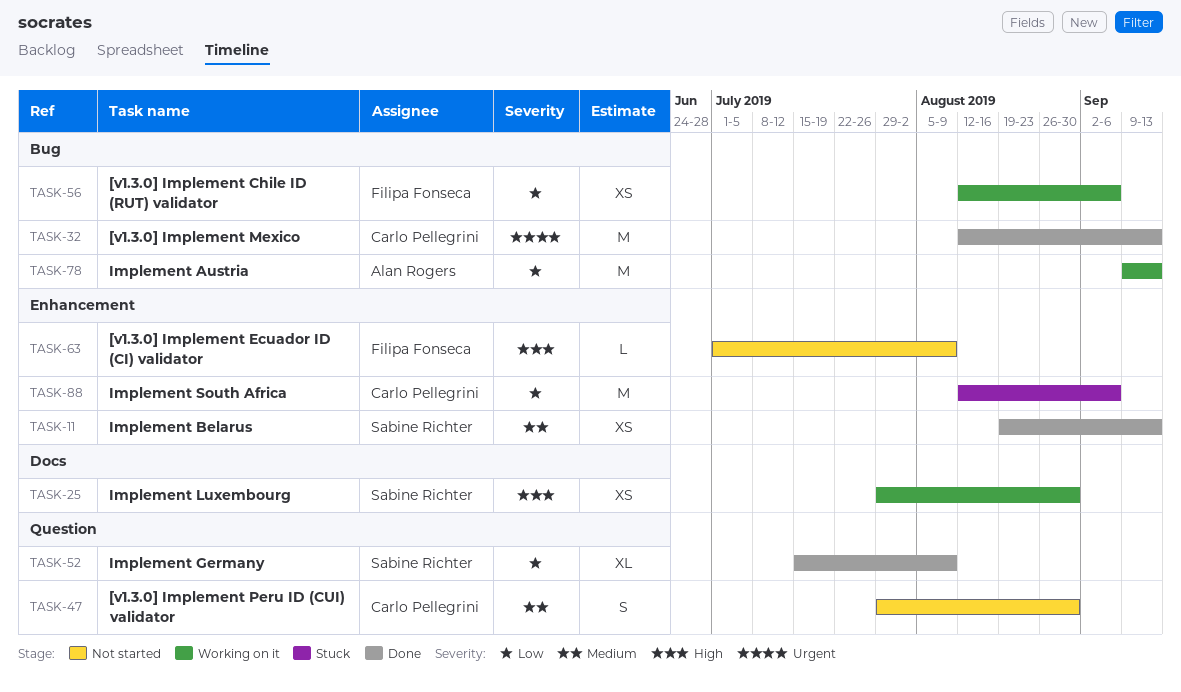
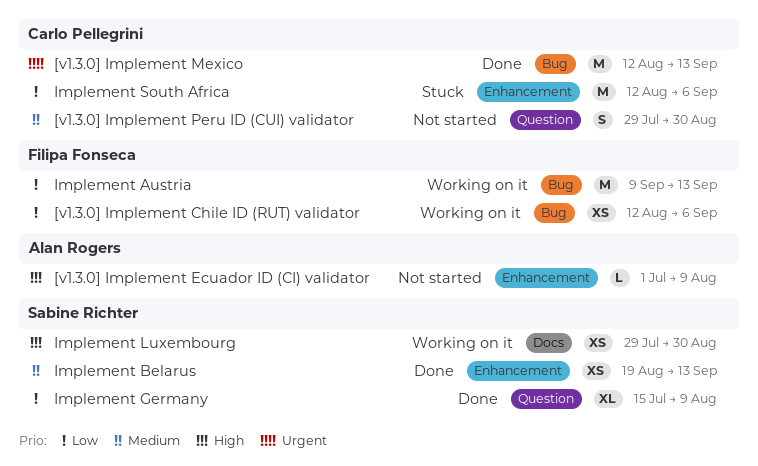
[v1.3.0] Implement Ecuador ID (CI) validator, owner: Filipa Fonseca -> Alan Rogers
Implement Austria, owner: Alan Rogers -> Filipa Fonseca

